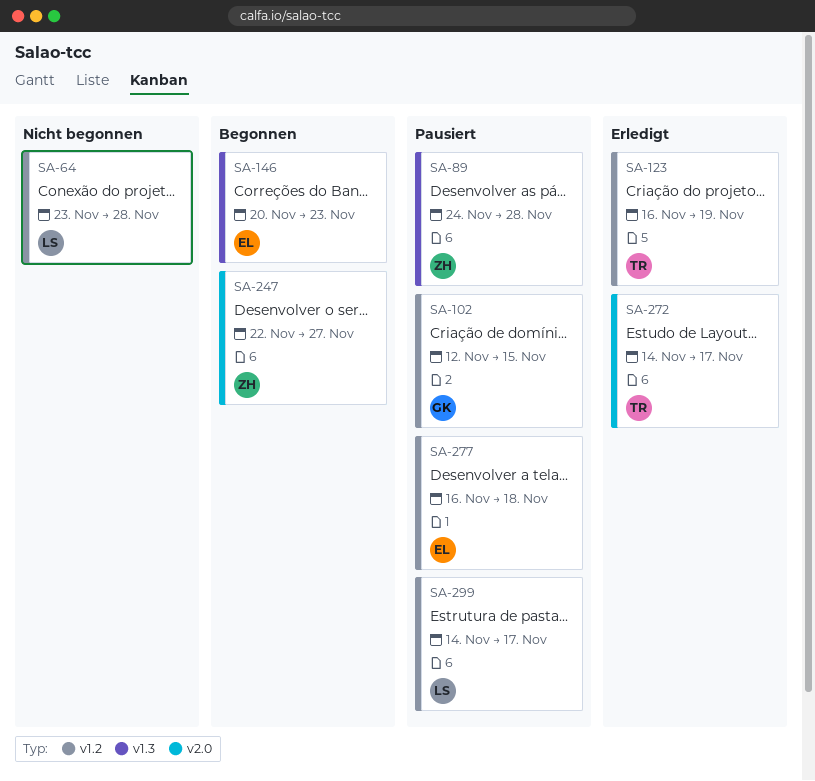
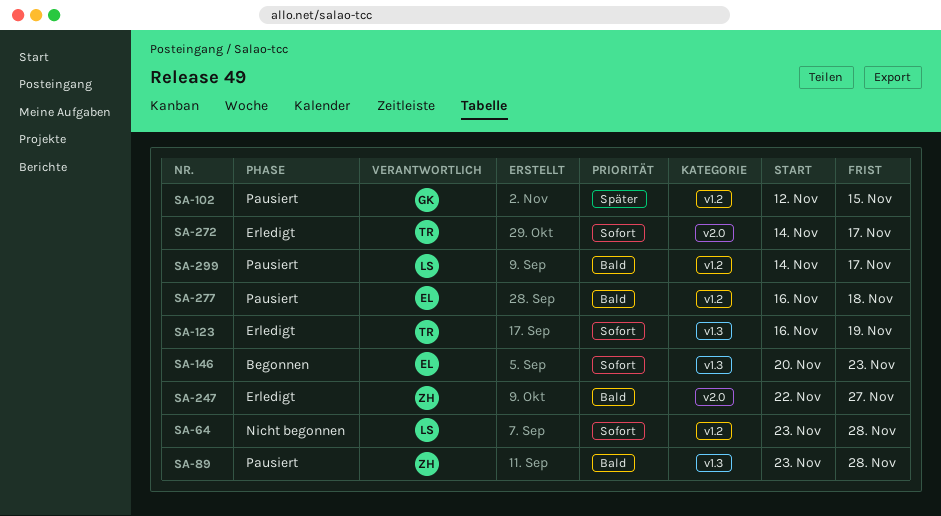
SA-89, start: Nov 24 -> Nov 23
SA-123, label: v1.2 -> v1.3
SA-247, status: Begonnen -> Erledigt

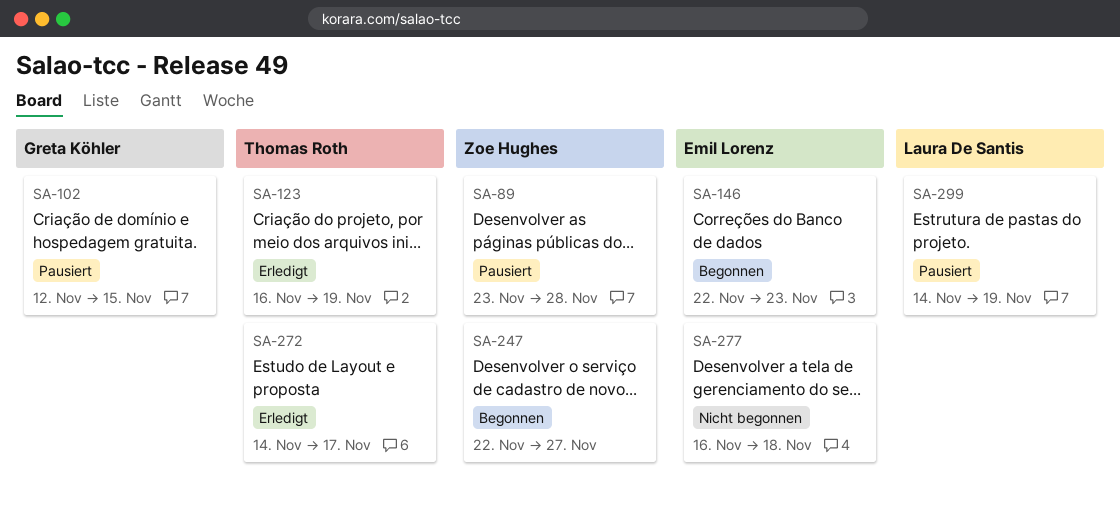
SA-64: present -> none
SA-146, start: Nov 20 -> Nov 22
SA-247, status: Erledigt -> Begonnen
SA-277, status: Pausiert -> Nicht begonnen
SA-299, due: Nov 17 -> Nov 19

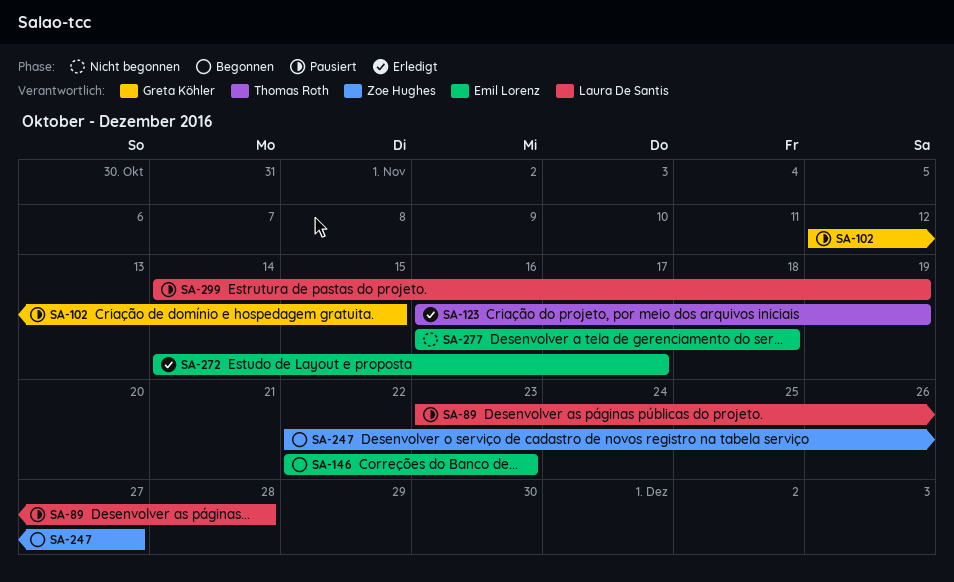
SA-89, owner: Zoe Hughes -> Laura De Santis
SA-272, owner: Thomas Roth -> Emil Lorenz

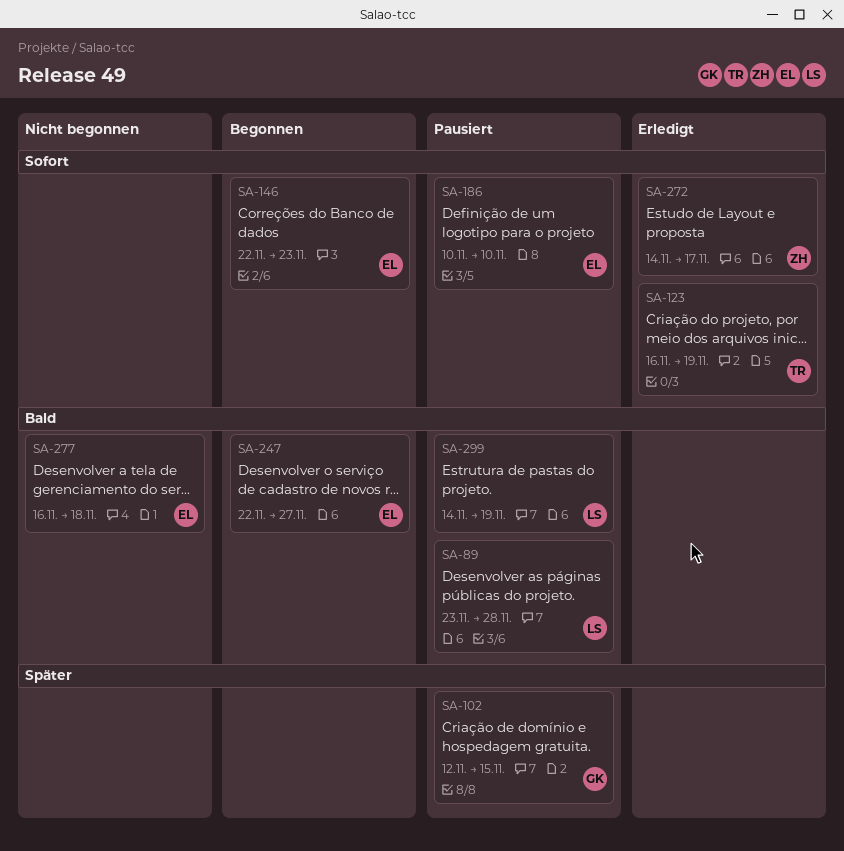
SA-186: none -> present
SA-247, owner: Zoe Hughes -> Emil Lorenz
SA-272, owner: Emil Lorenz -> Zoe Hughes

